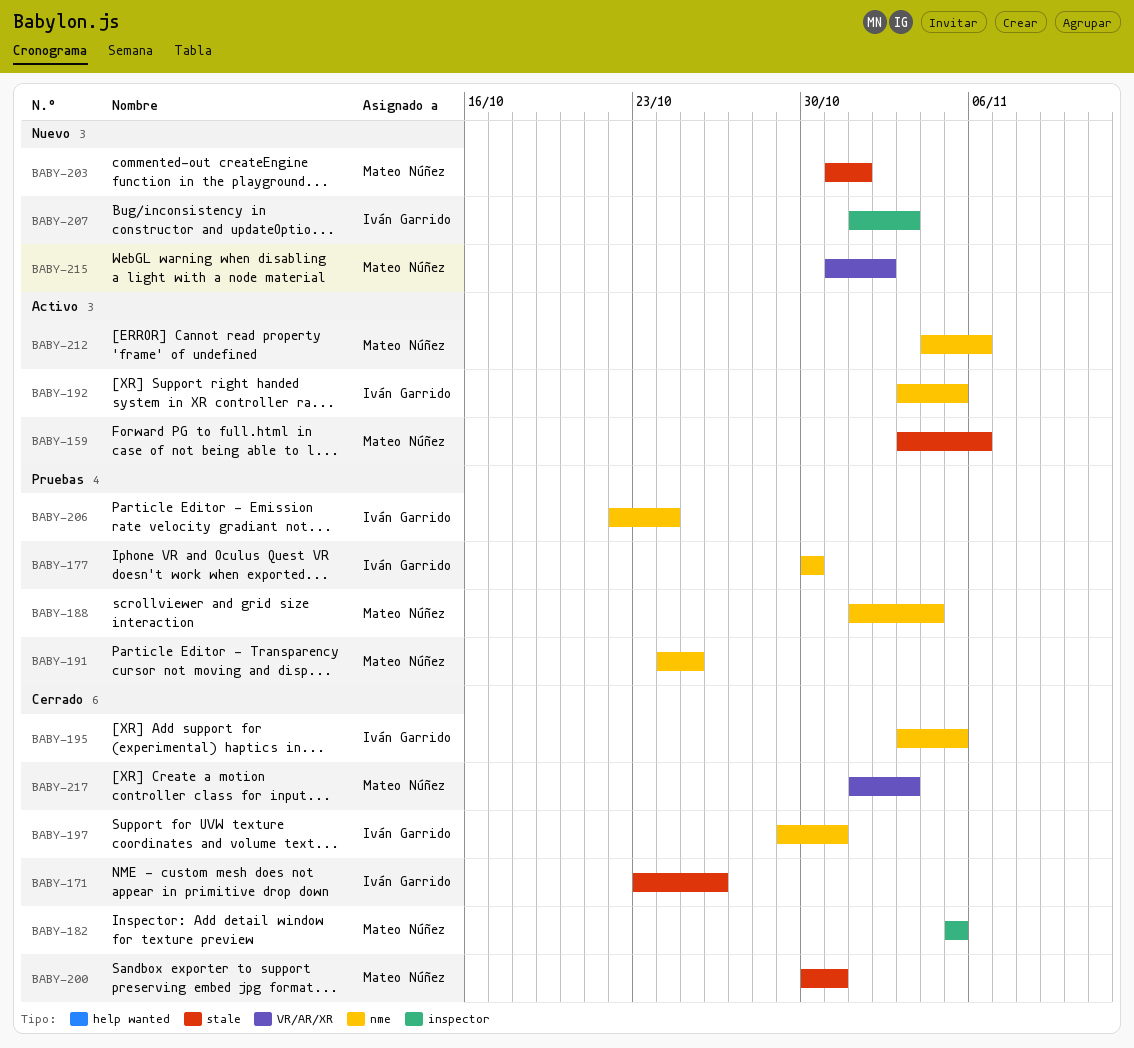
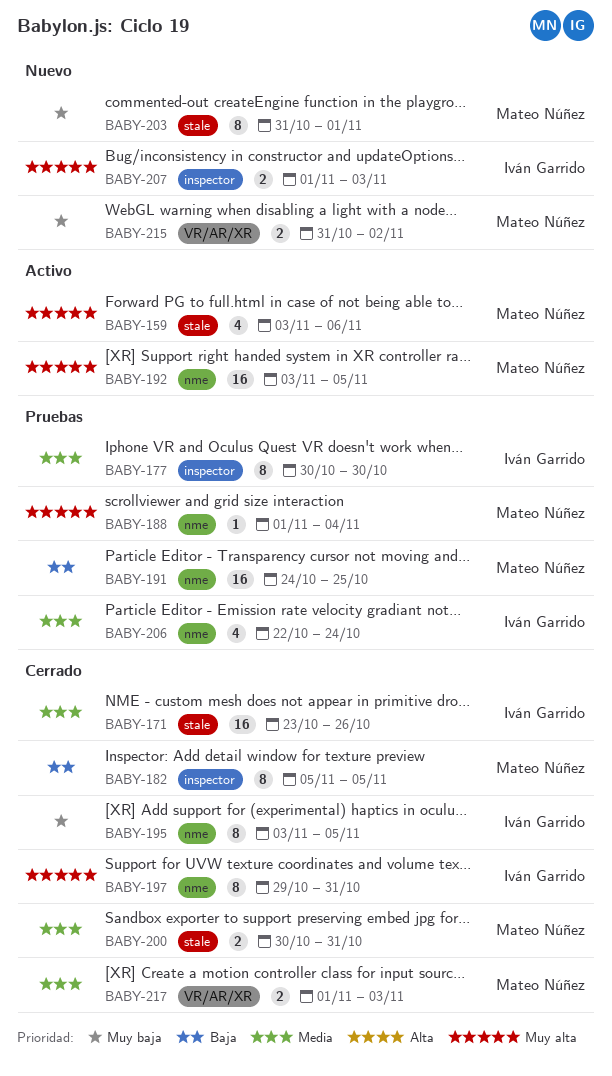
BABY-177, label: nme -> inspector
BABY-192, owner: Iván Garrido -> Mateo Núñez
BABY-212: present -> none

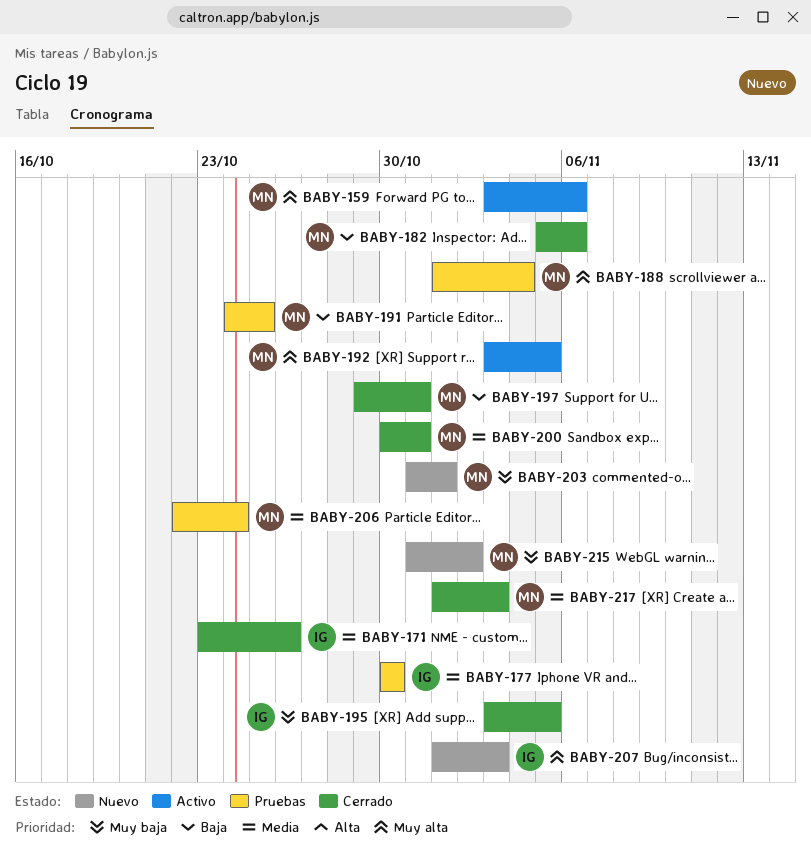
BABY-182, due: Nov 5 -> Nov 6
BABY-197, owner: Iván Garrido -> Mateo Núñez
BABY-197, priority: Muy alta -> Baja
BABY-206, owner: Iván Garrido -> Mateo Núñez

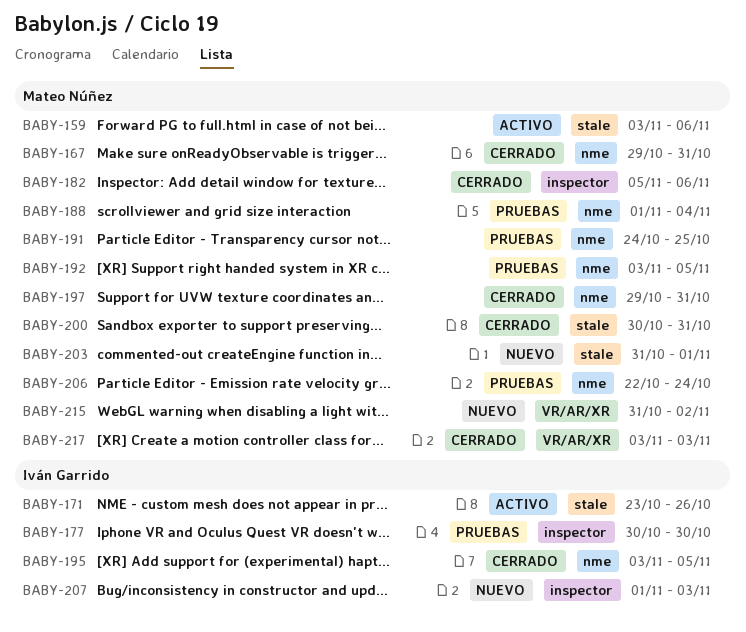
BABY-167: none -> present
BABY-171, status: Cerrado -> Activo
BABY-192, status: Activo -> Pruebas
BABY-217, start: Nov 1 -> Nov 3

